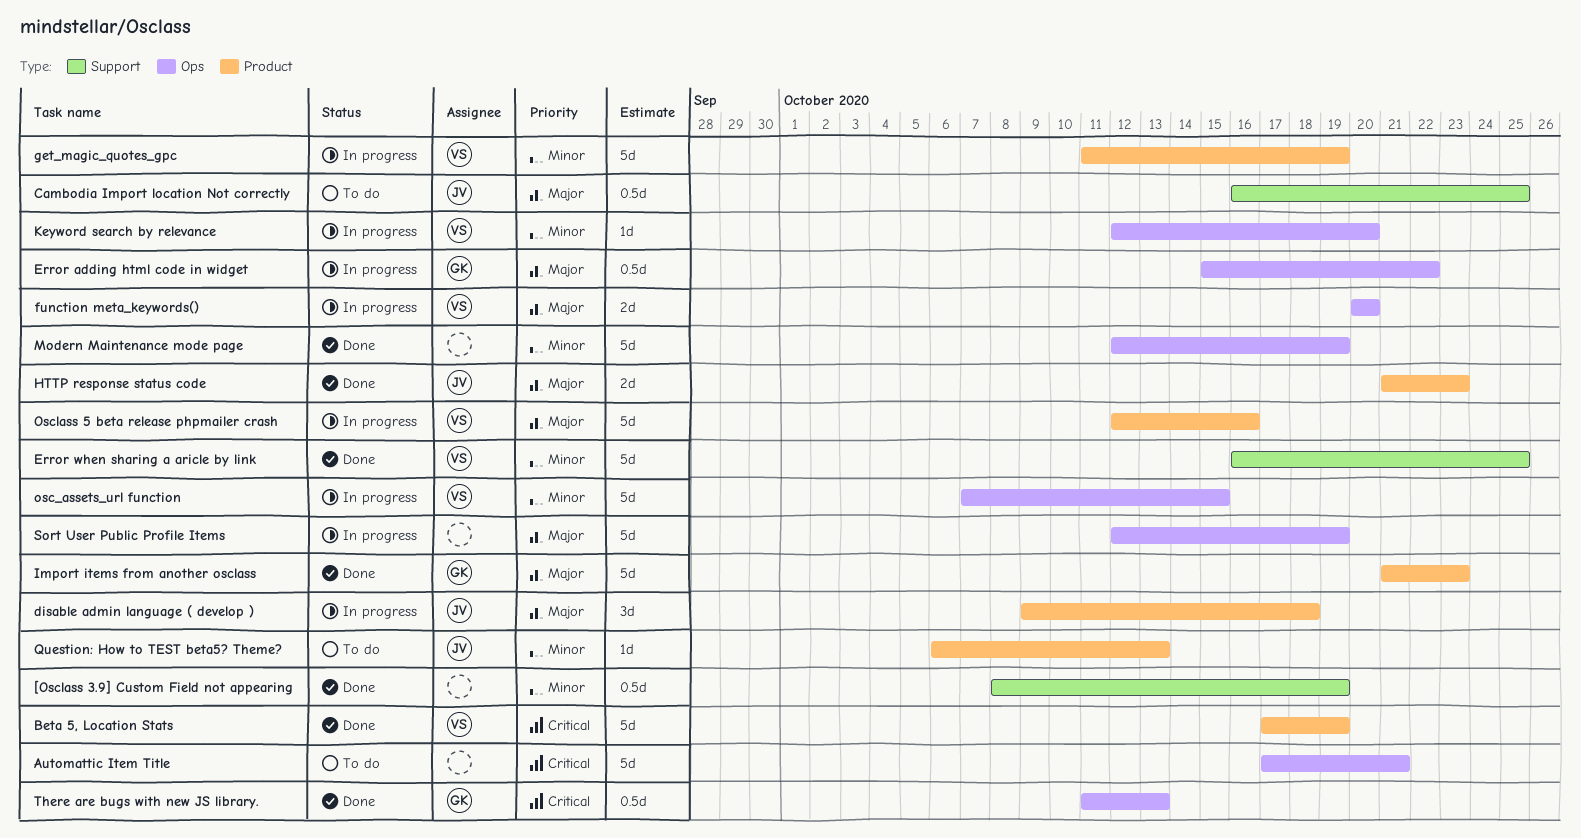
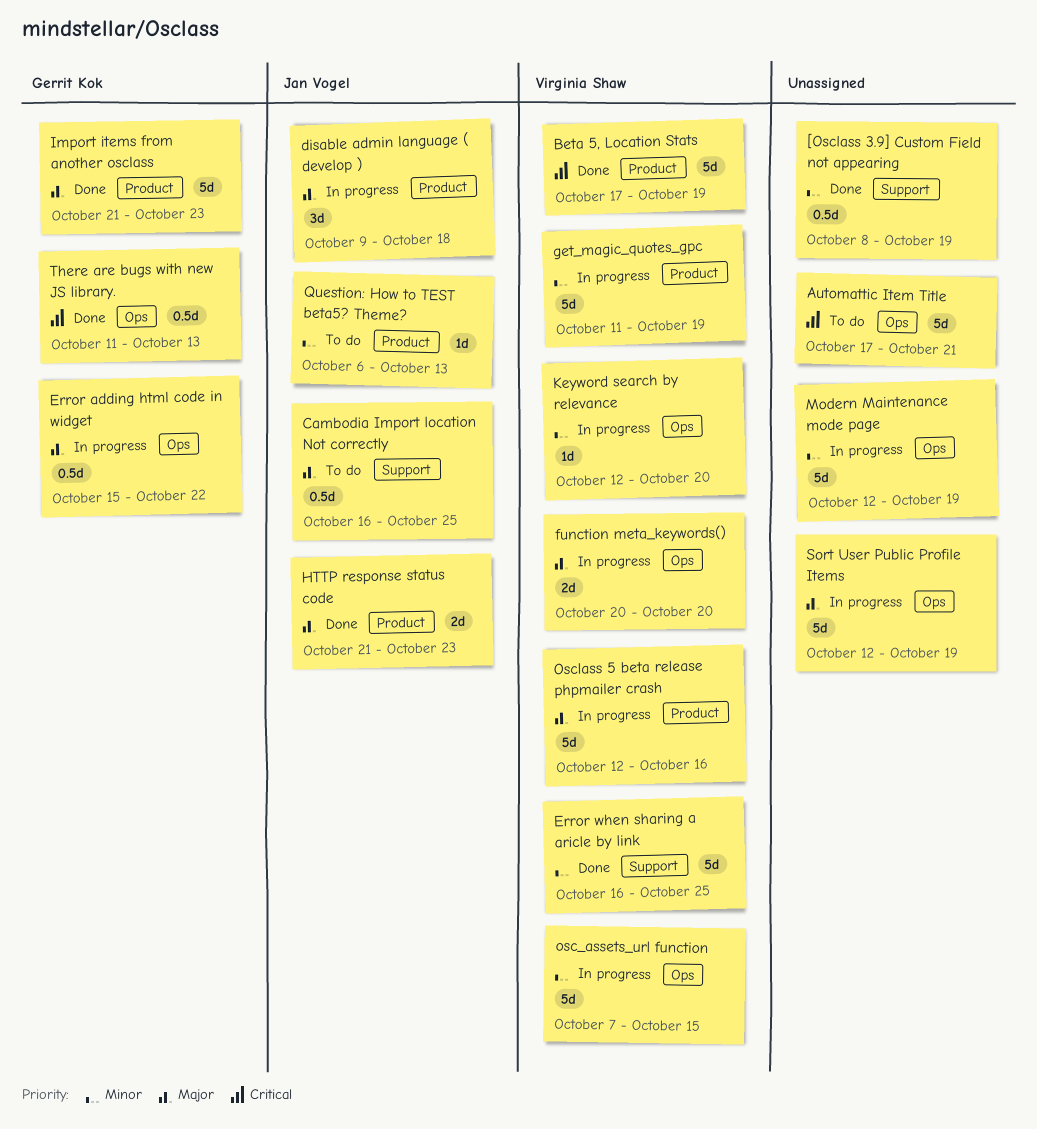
Modern Maintenance mode page, status: Done -> In progress

